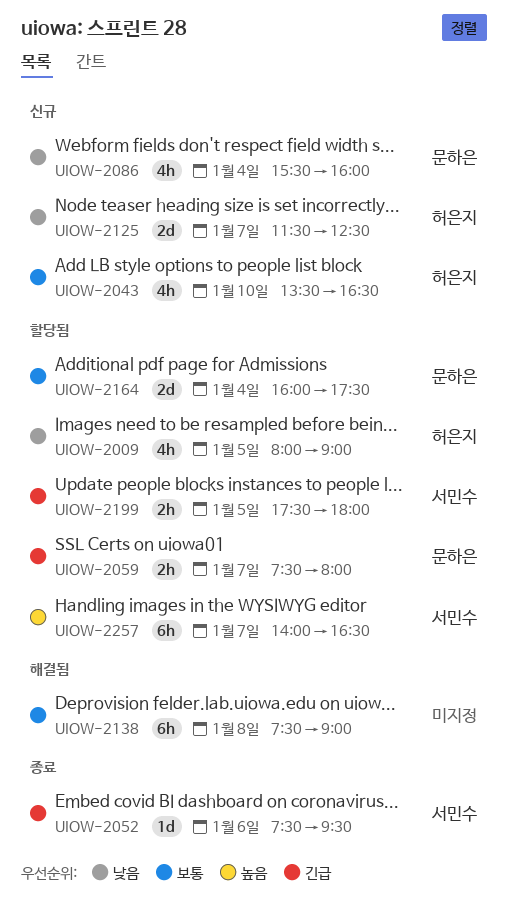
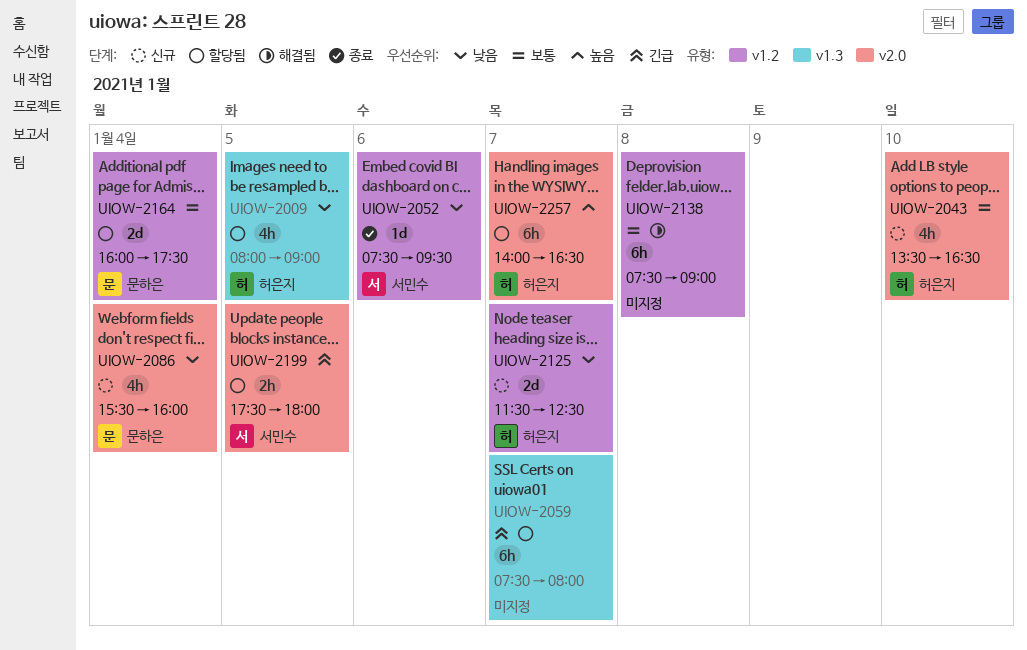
UIOW-2052, priority: 긴급 -> 낮음
UIOW-2059, owner: 문하은 -> none
UIOW-2059, estimate: 2h -> 6h
UIOW-2257, owner: 서민수 -> 허은지

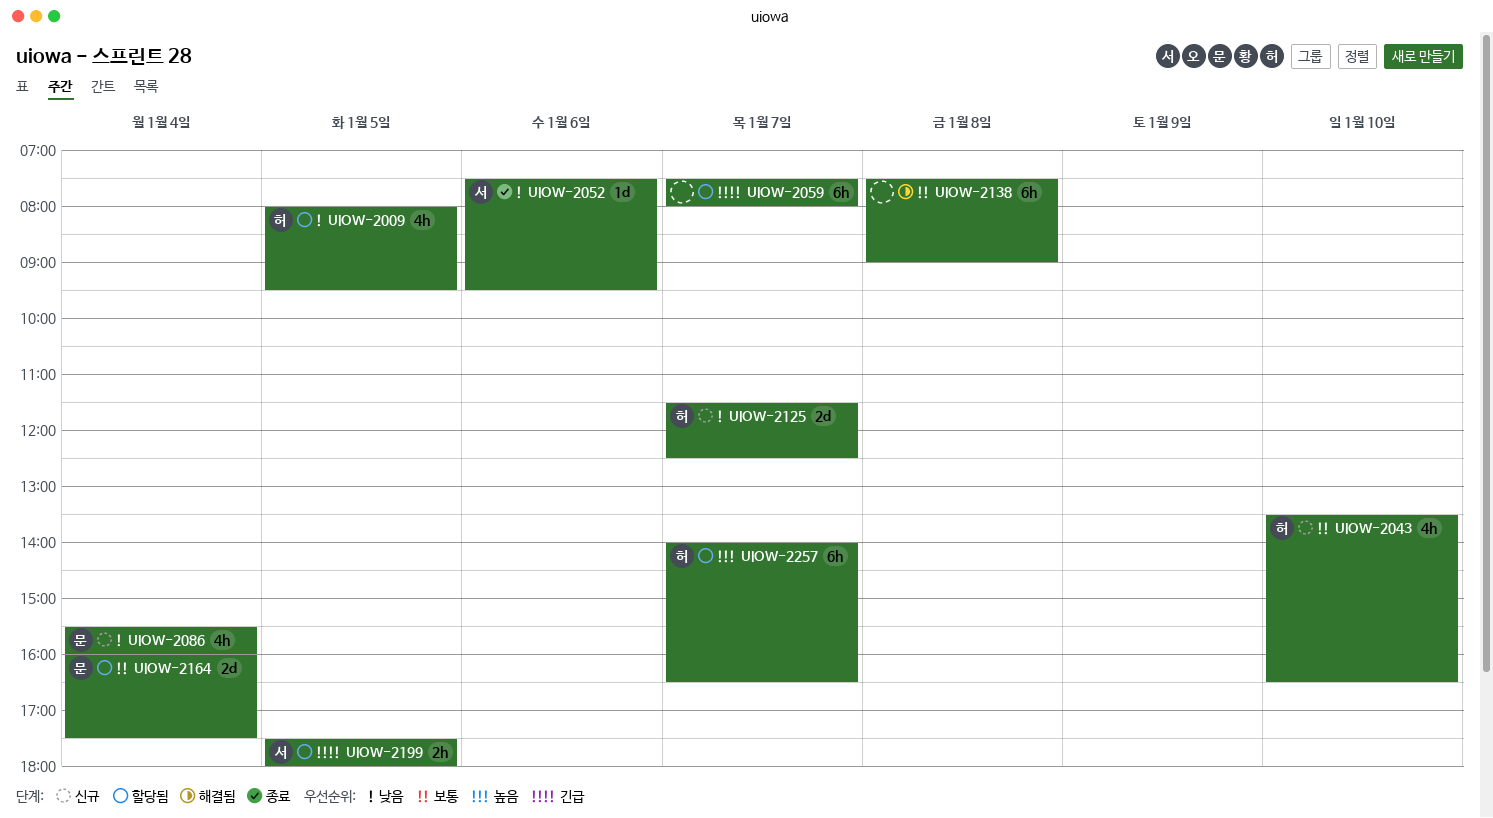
UIOW-2009, ends: 09:00 -> 09:30

